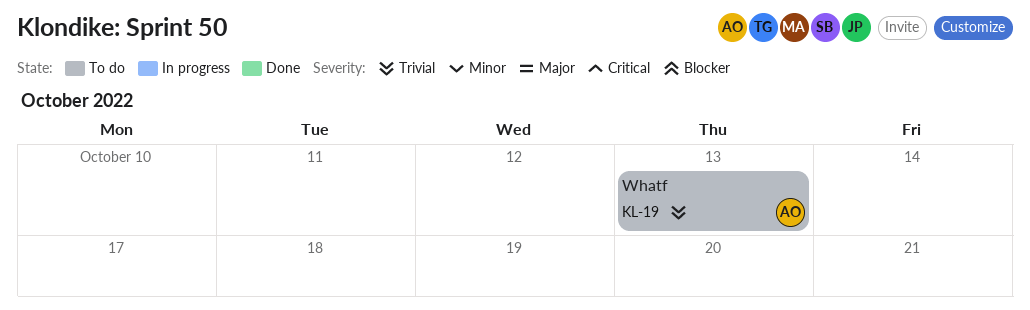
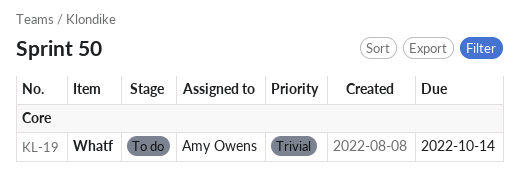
KL-19, due: Oct 13 -> Oct 14

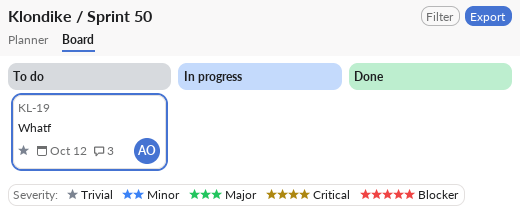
KL-19, due: Oct 14 -> Oct 12

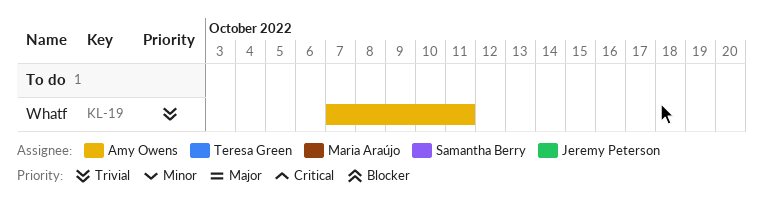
KL-19, due: Oct 12 -> Oct 11

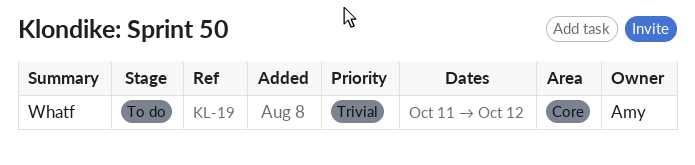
KL-19, start: Oct 7 -> Oct 11
KL-19, due: Oct 11 -> Oct 12

